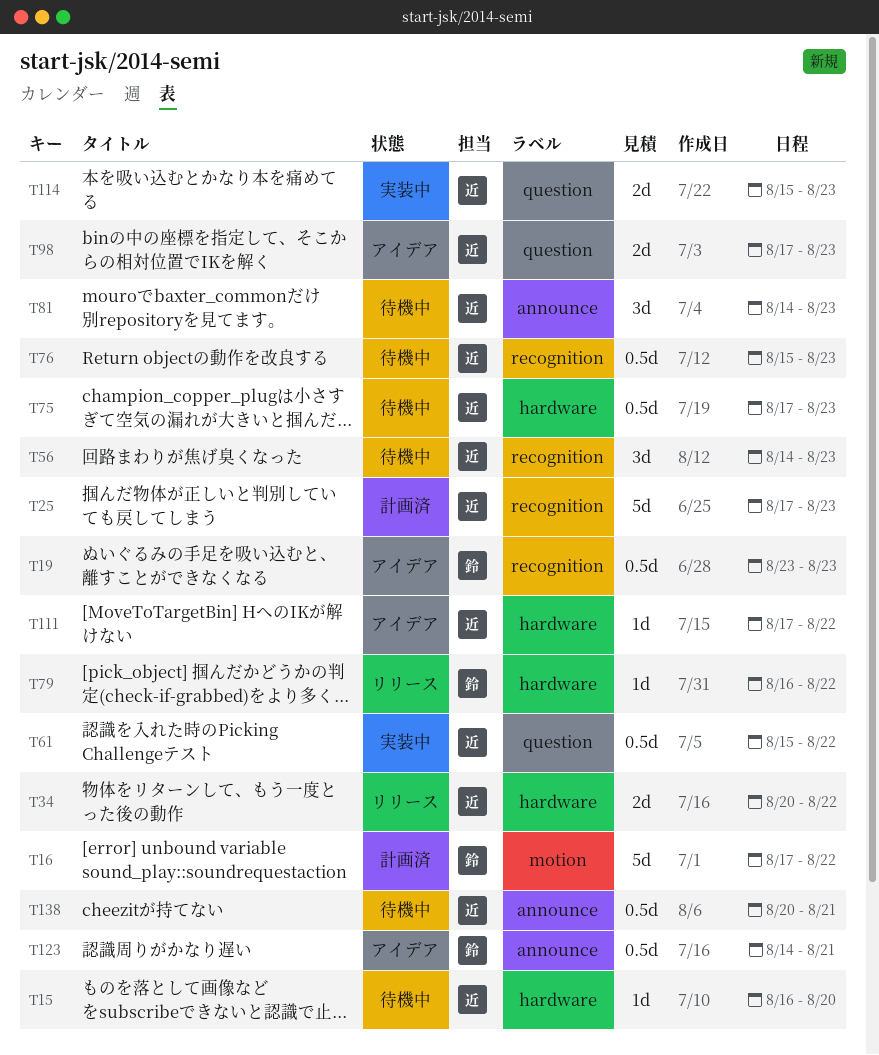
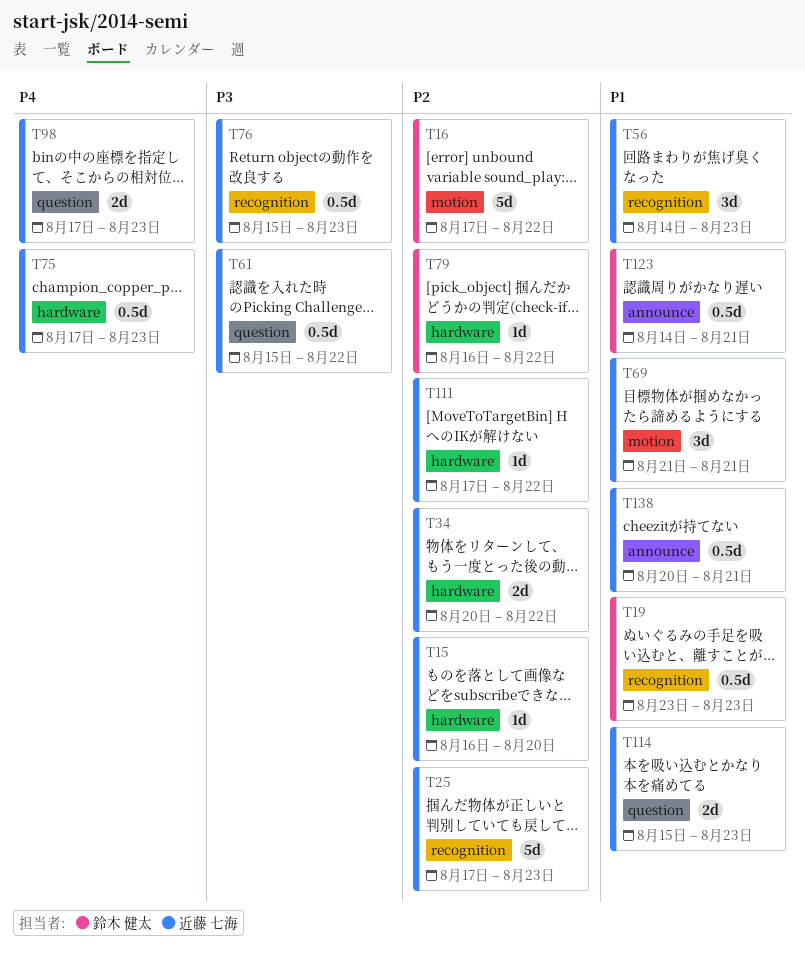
T69: none -> present
T81: present -> none

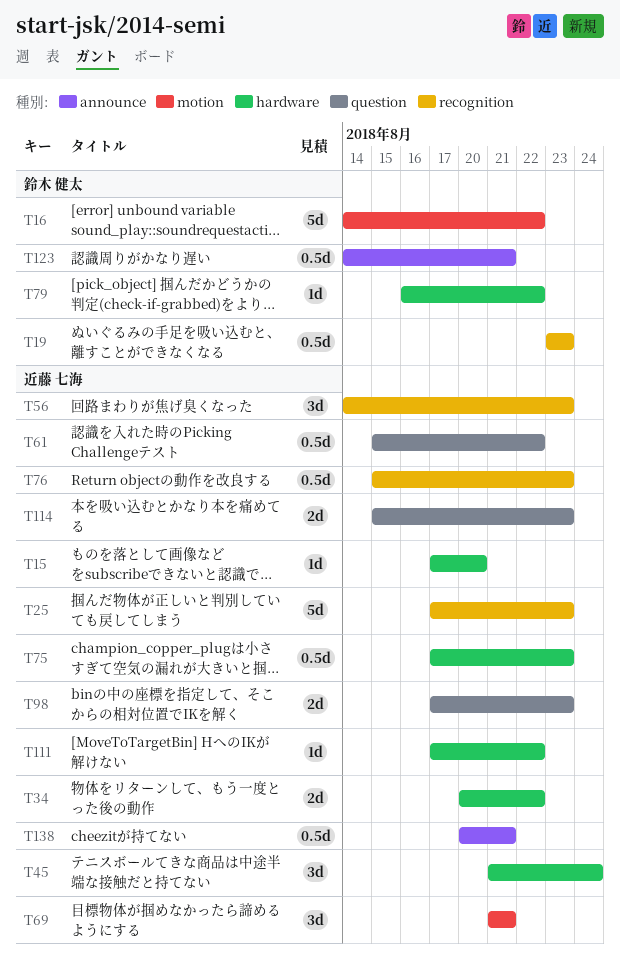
T15, start: Aug 16 -> Aug 17
T16, start: Aug 17 -> Aug 14
T45: none -> present

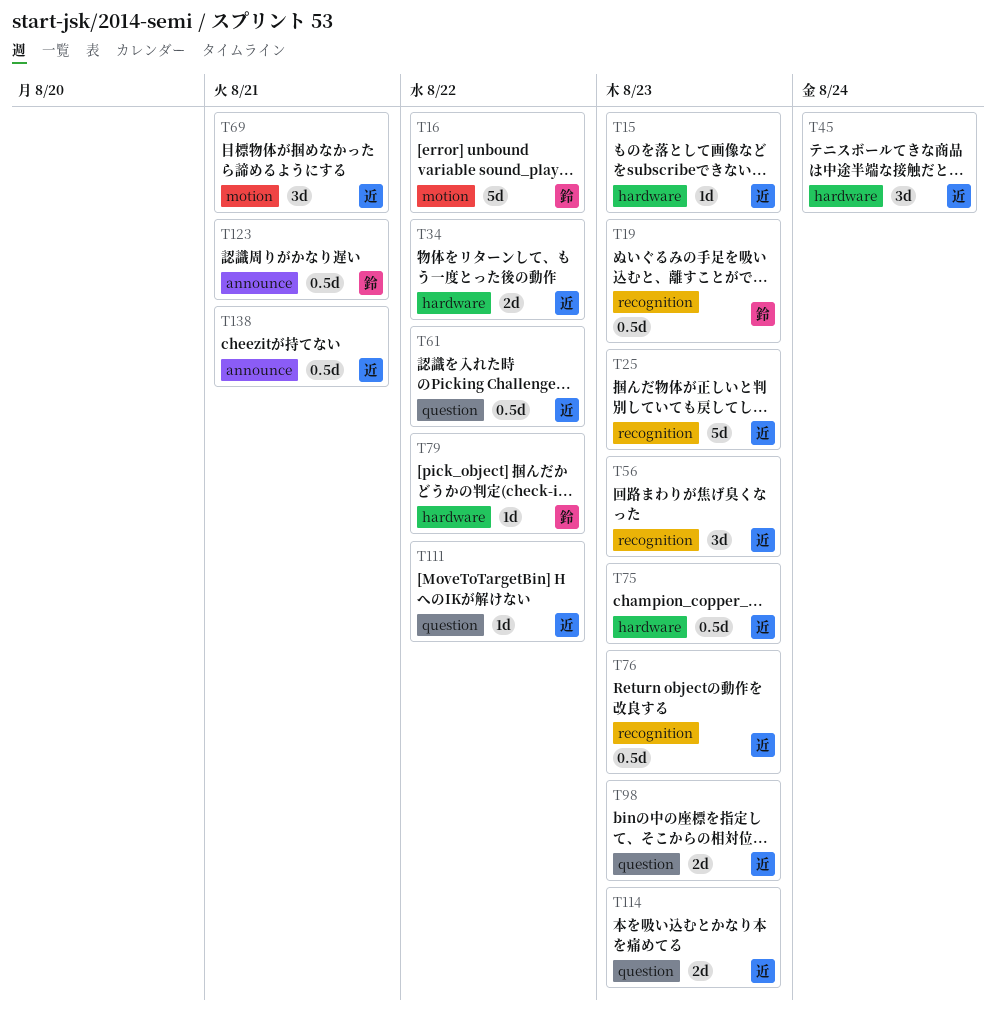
T15, due: Aug 20 -> Aug 23
T111, label: hardware -> question

